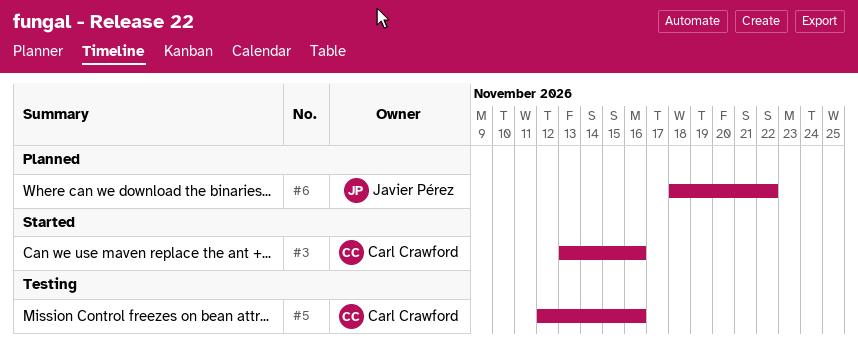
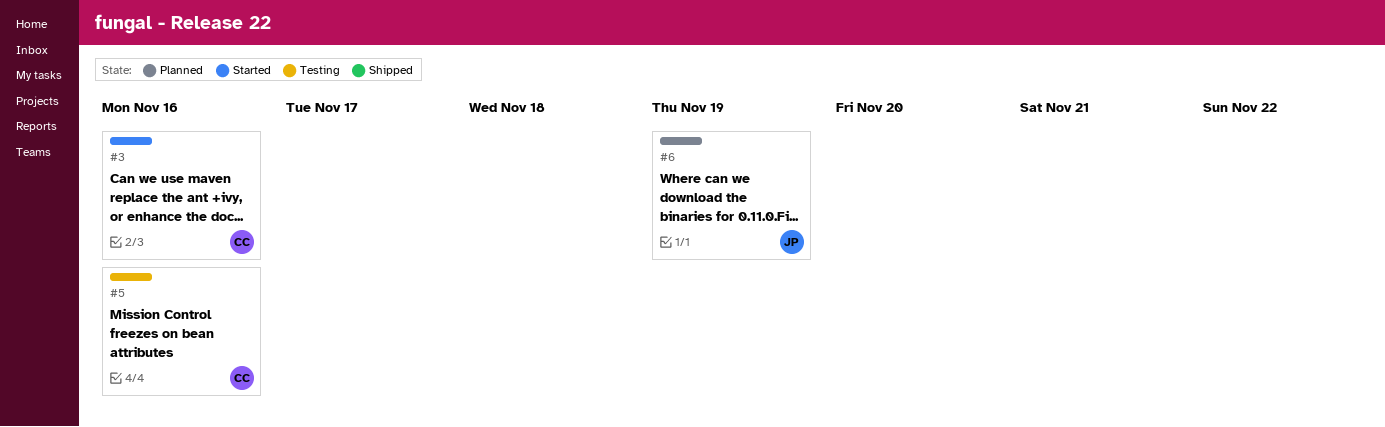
#6, due: Nov 22 -> Nov 19

